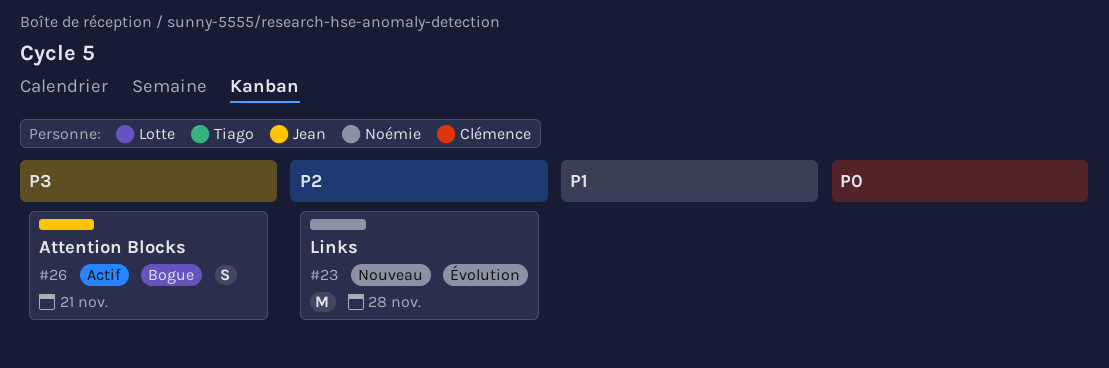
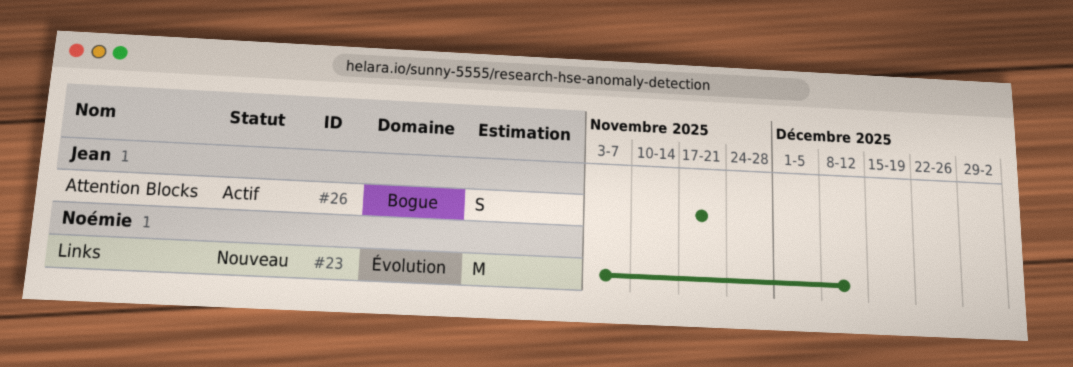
#23, due: Nov 28 -> Dec 12

